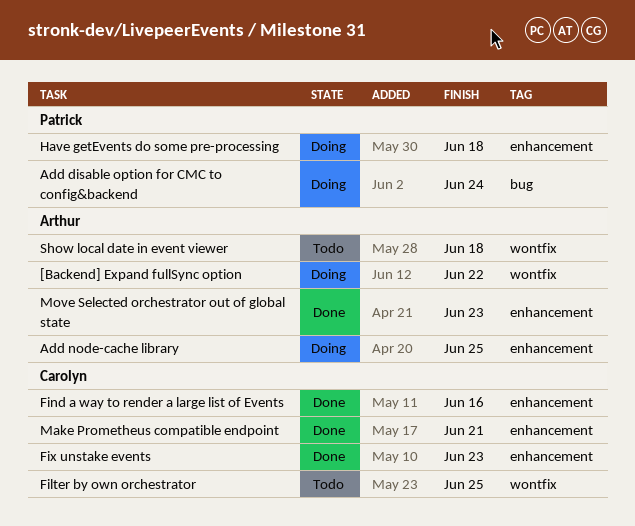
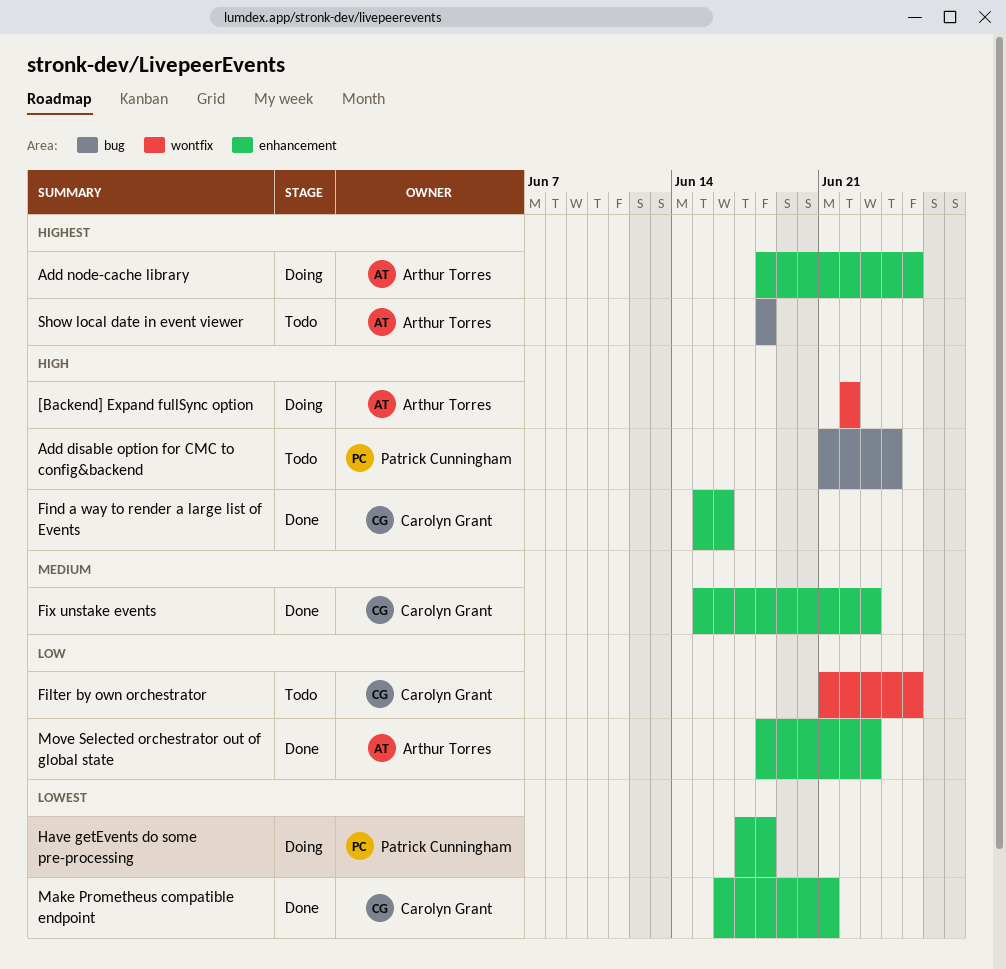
Add disable option for CMC to config&backend, status: Doing -> Todo
Show local date in event viewer, label: wontfix -> bug

